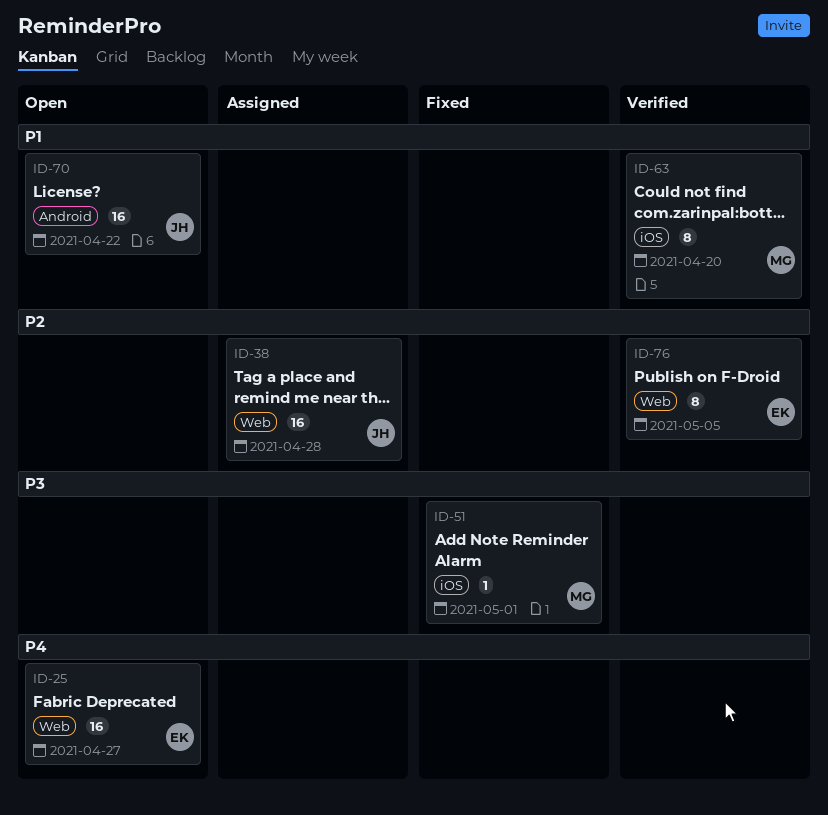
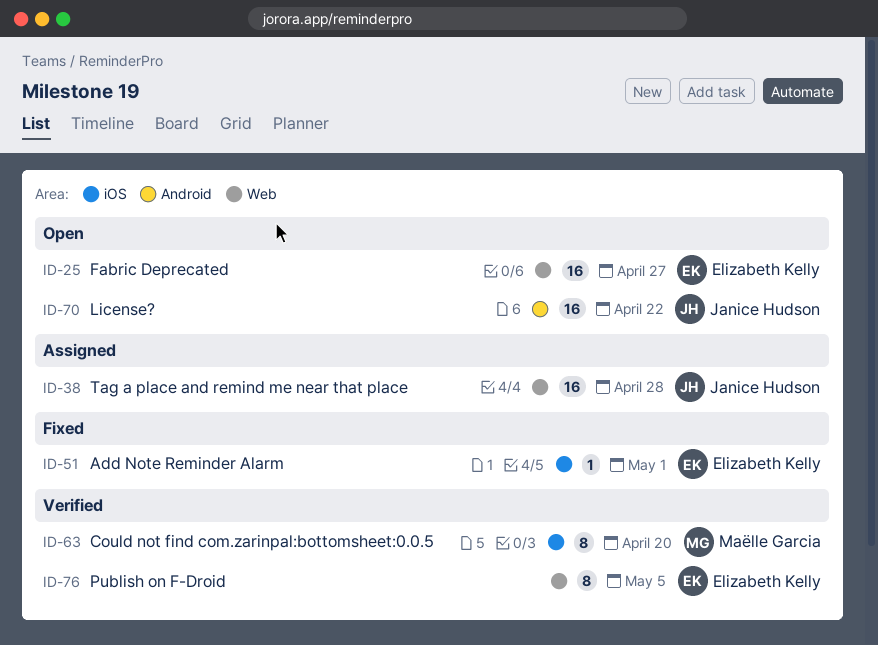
ID-51, owner: Maëlle Garcia -> Elizabeth Kelly

